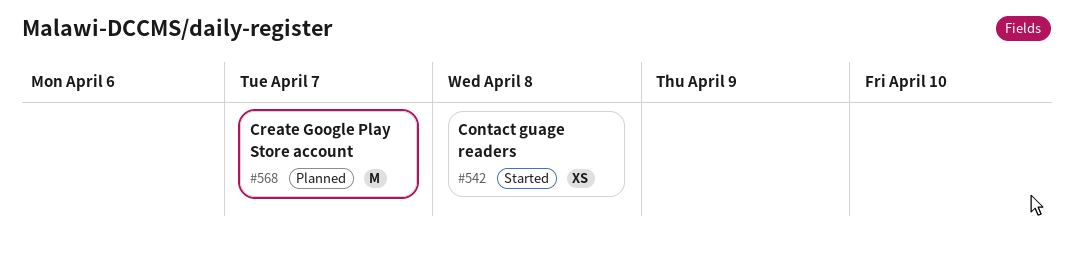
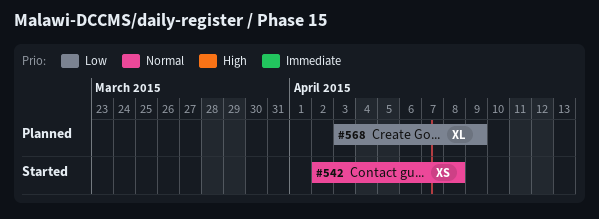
#568, estimate: M -> XL
#568, due: Apr 7 -> Apr 9

